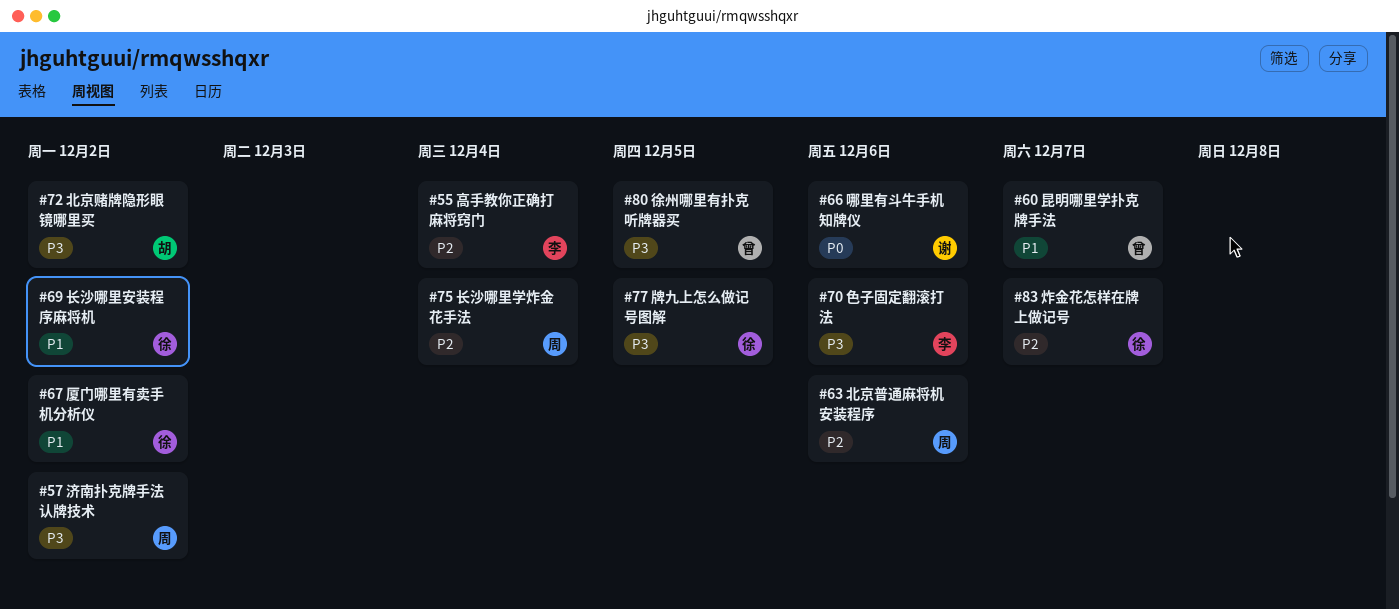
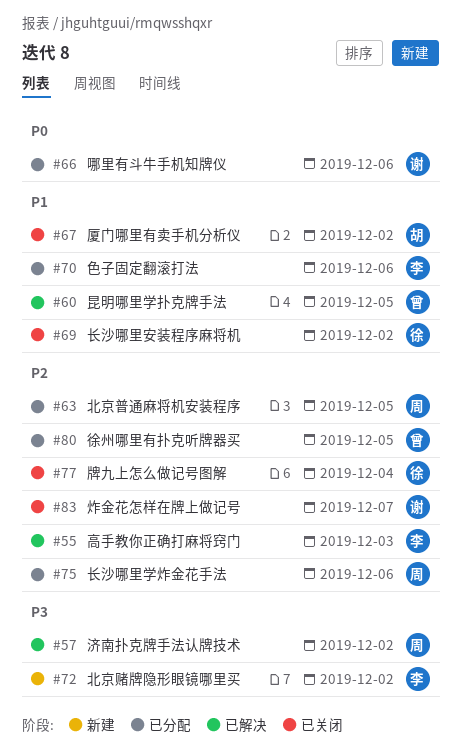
#55, due: Dec 4 -> Dec 3
#60, due: Dec 7 -> Dec 5
#63, due: Dec 6 -> Dec 5
#67, owner: 徐 -> 胡
#70, priority: P3 -> P1
#72, owner: 胡 -> 李
#75, due: Dec 4 -> Dec 6
#77, priority: P3 -> P2
#77, due: Dec 5 -> Dec 4
#80, priority: P3 -> P2
#83, owner: 徐 -> 谢

